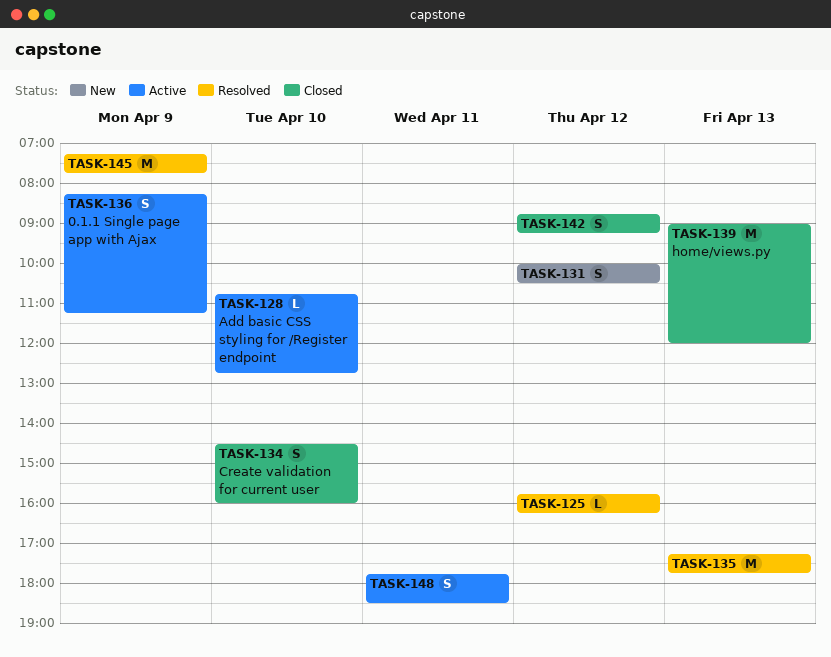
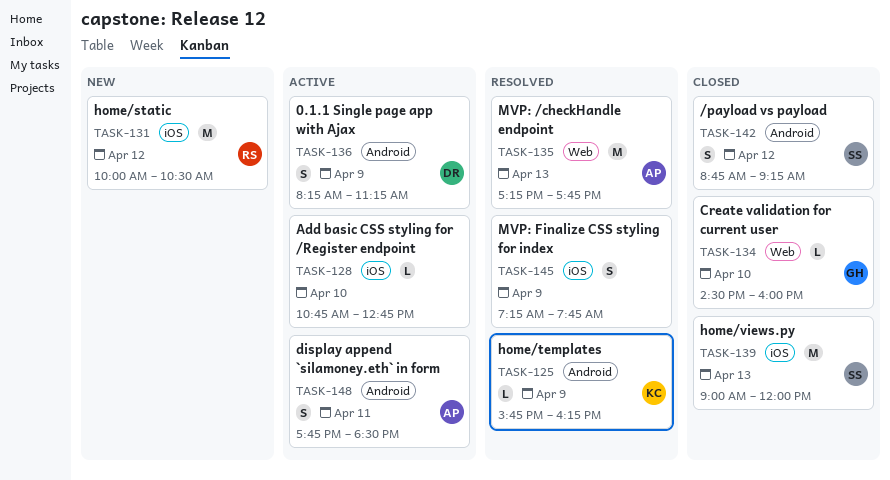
TASK-125, day: Apr 12 -> Apr 9
TASK-131, estimate: S -> M
TASK-134, estimate: S -> L
TASK-145, estimate: M -> S

